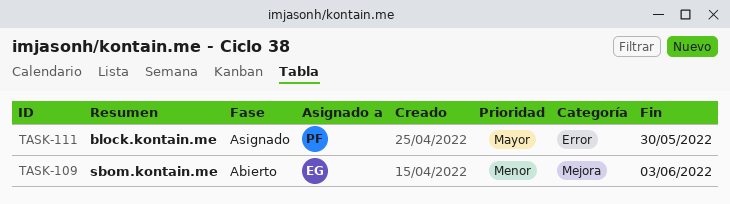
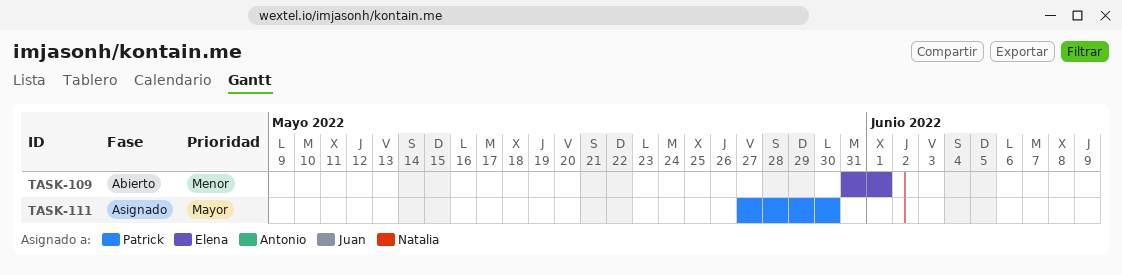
TASK-109, due: Jun 3 -> Jun 1

